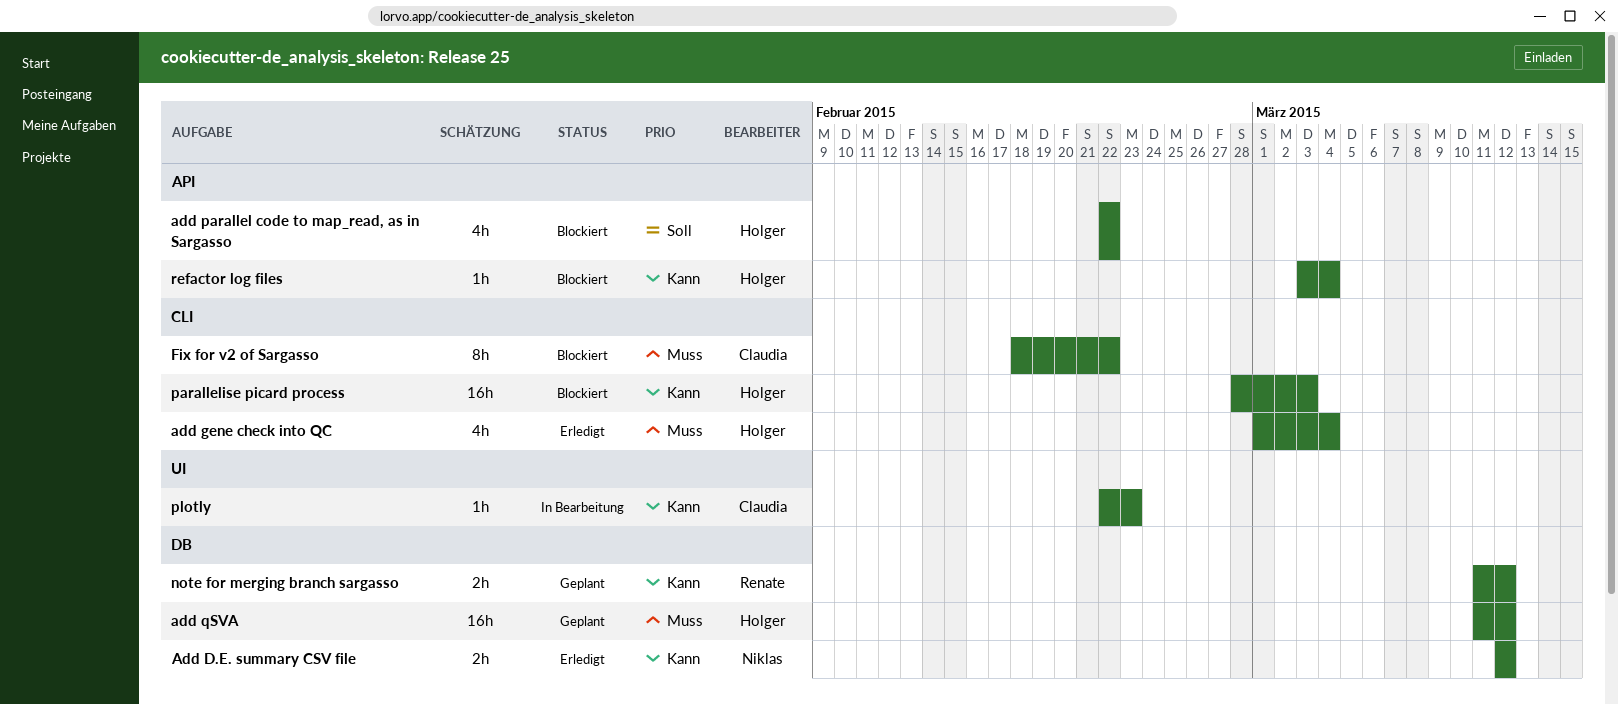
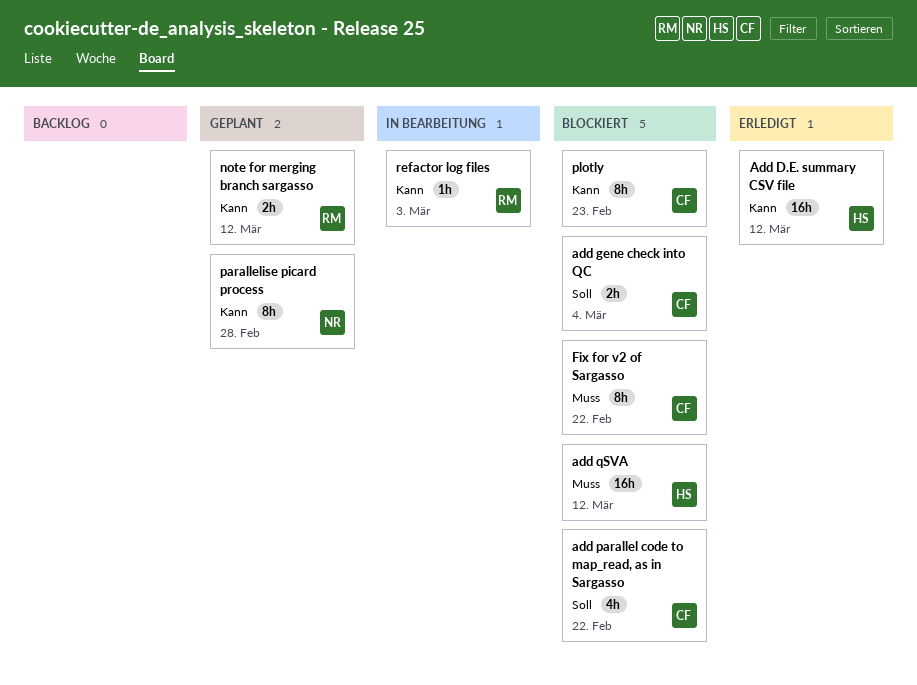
Add D.E. summary CSV file, owner: Niklas -> Holger
Add D.E. summary CSV file, estimate: 2h -> 16h
add gene check into QC, status: Erledigt -> Blockiert
add gene check into QC, owner: Holger -> Claudia
add gene check into QC, priority: Muss -> Soll
add gene check into QC, estimate: 4h -> 2h
add parallel code to map_read, as in Sargasso, owner: Holger -> Claudia
add qSVA, status: Geplant -> Blockiert
parallelise picard process, status: Blockiert -> Geplant
parallelise picard process, owner: Holger -> Niklas
parallelise picard process, estimate: 16h -> 8h
parallelise picard process, due: Mar 3 -> Feb 28
plotly, status: In Bearbeitung -> Blockiert
plotly, estimate: 1h -> 8h
refactor log files, status: Blockiert -> In Bearbeitung
refactor log files, owner: Holger -> Renate
refactor log files, due: Mar 4 -> Mar 3

